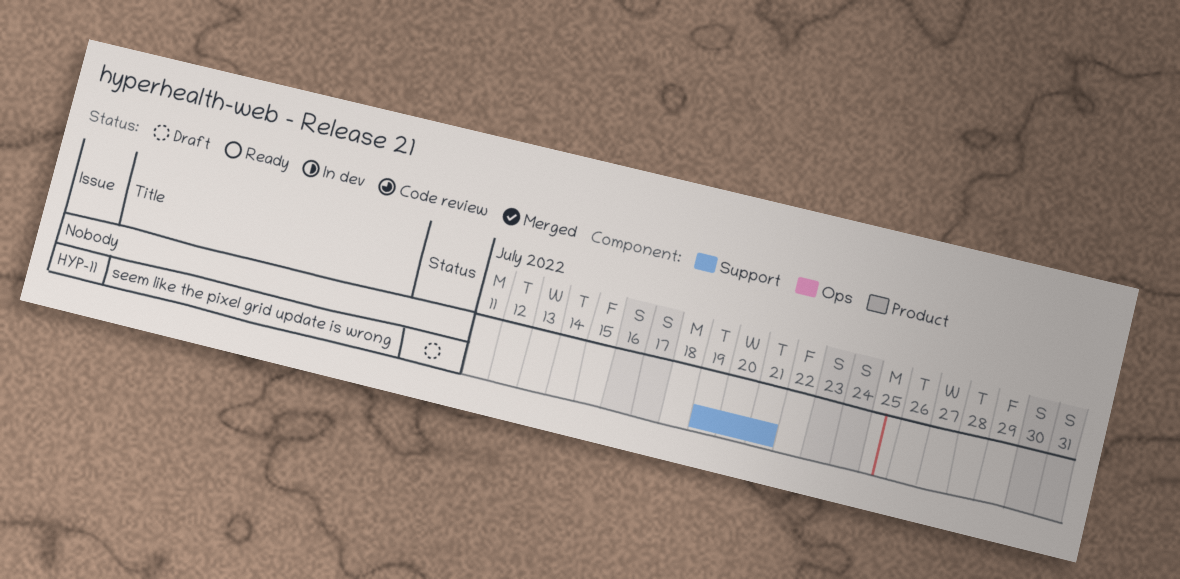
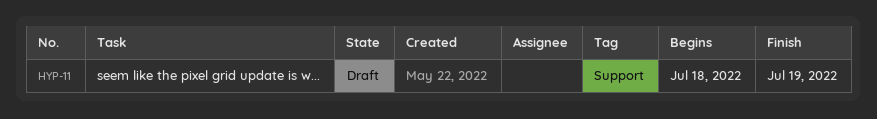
HYP-11, start: Jul 19 -> Jul 18
HYP-11, due: Jul 21 -> Jul 19

